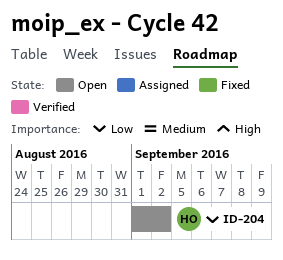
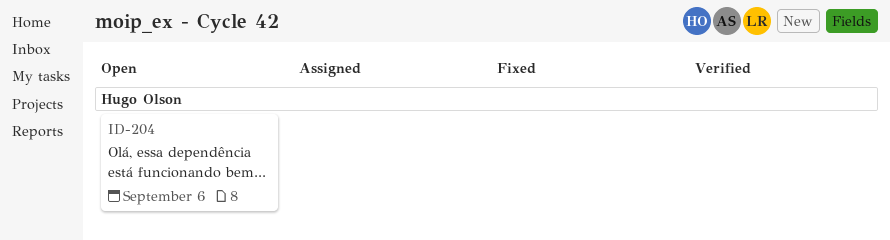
ID-204, due: Sep 2 -> Sep 6

